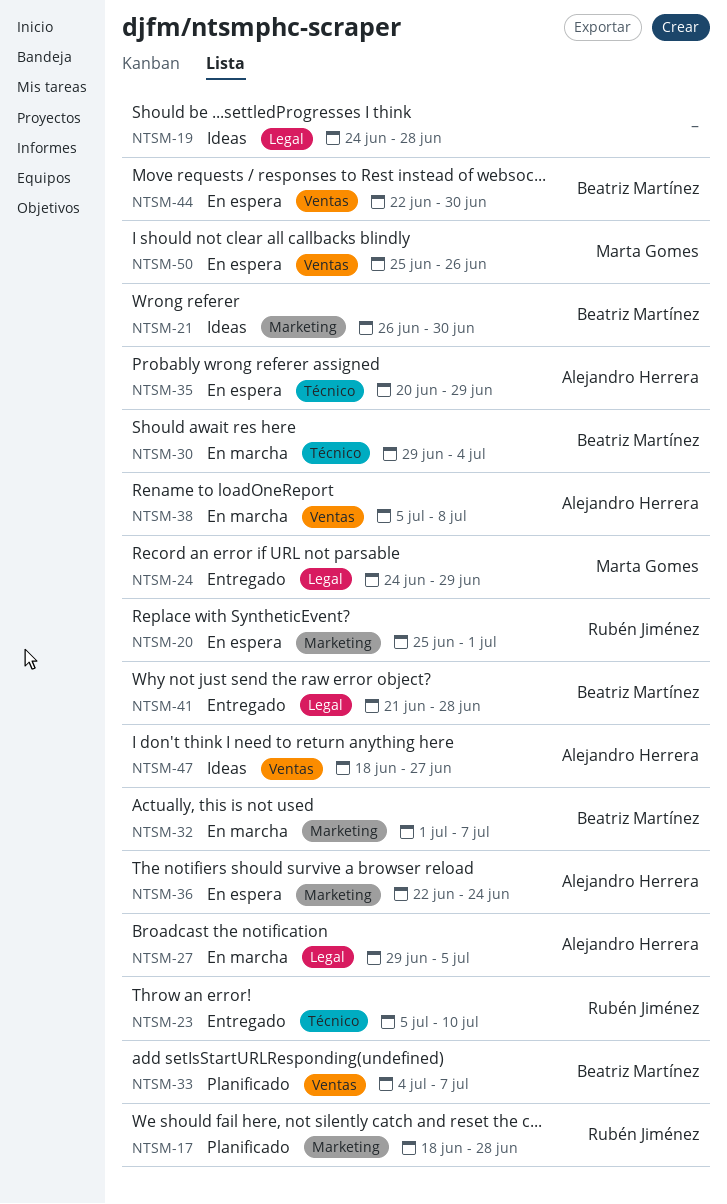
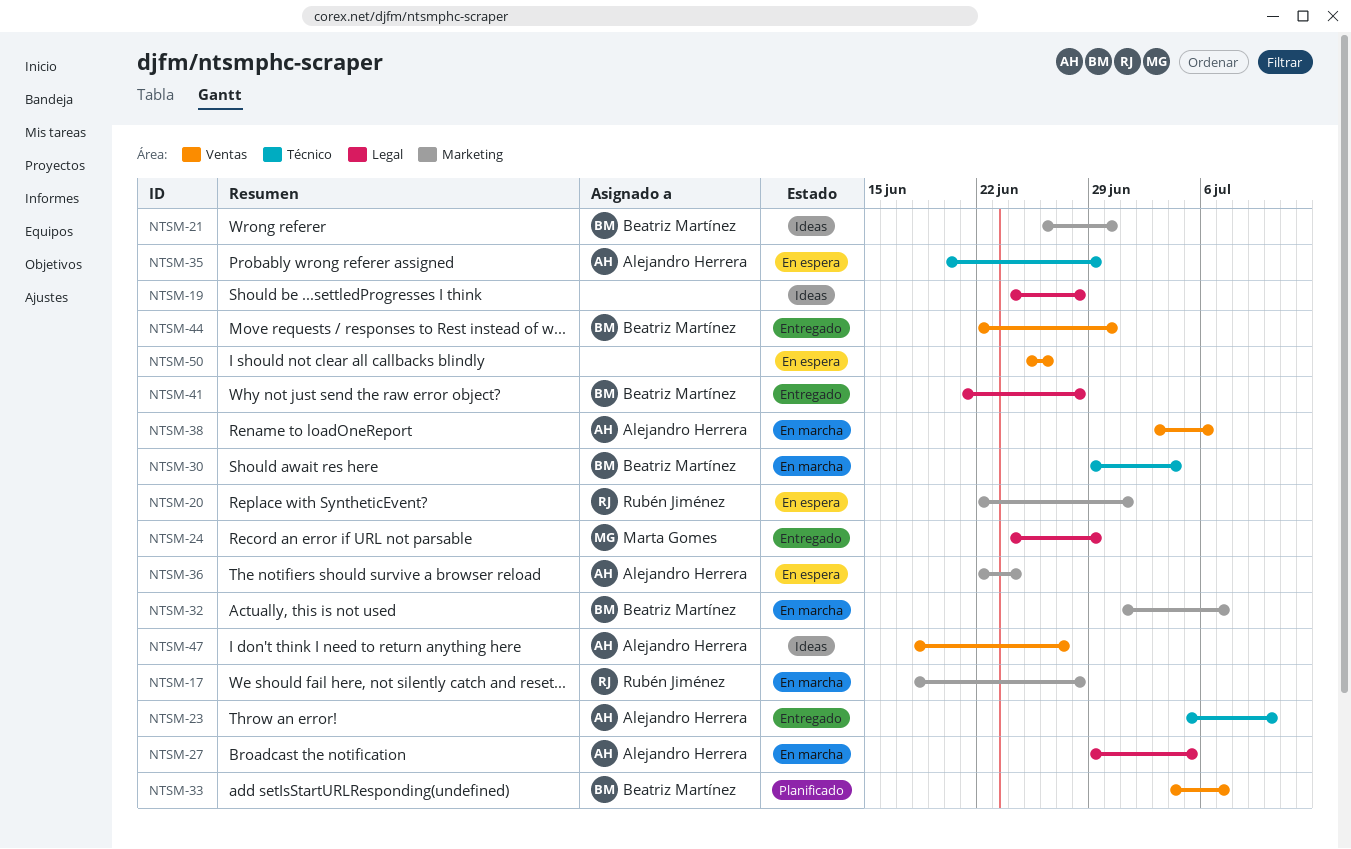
NTSM-17, status: Planificado -> En marcha
NTSM-20, start: Jun 25 -> Jun 22
NTSM-23, owner: Rubén Jiménez -> Alejandro Herrera
NTSM-38, start: Jul 5 -> Jul 3
NTSM-38, due: Jul 8 -> Jul 6
NTSM-44, status: En espera -> Entregado
NTSM-50, owner: Marta Gomes -> none

